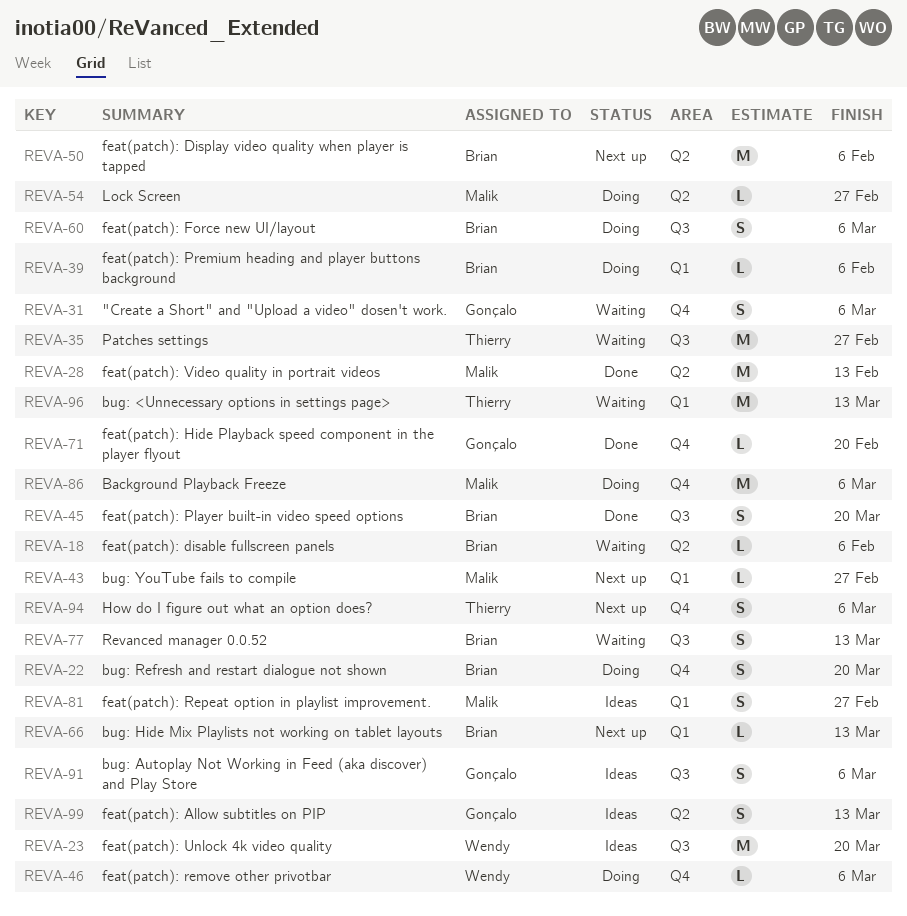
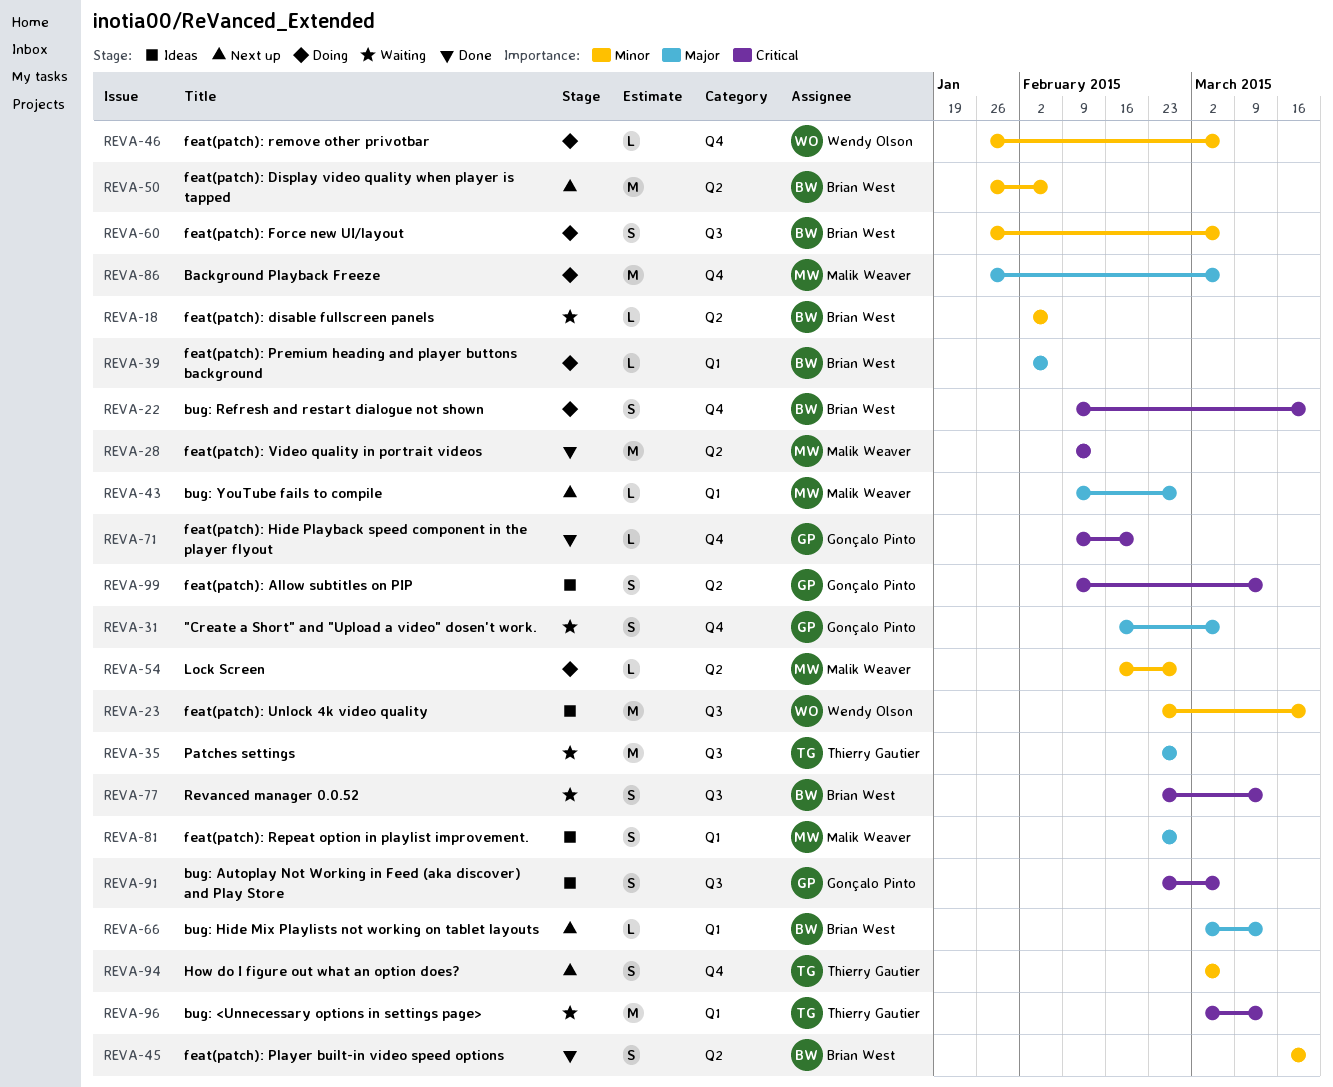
REVA-45, label: Q3 -> Q2

